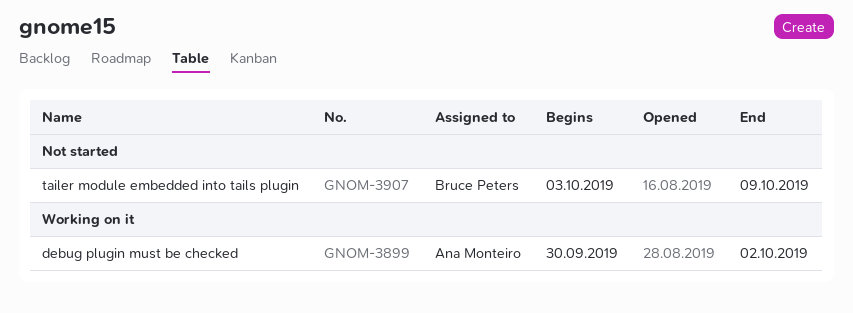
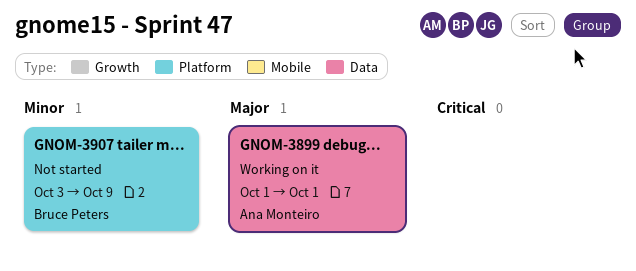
GNOM-3899, start: Sep 30 -> Oct 1
GNOM-3899, due: Oct 2 -> Oct 1

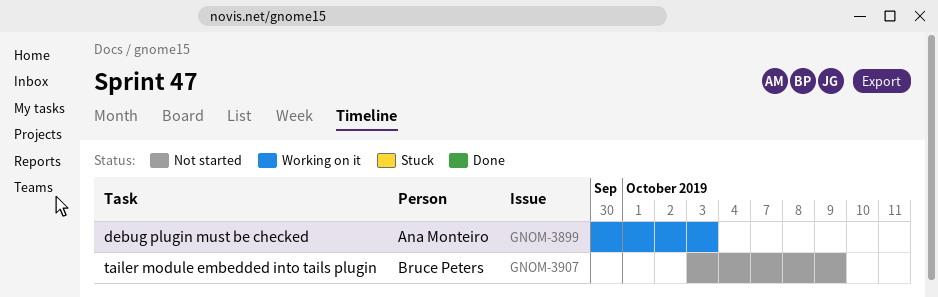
GNOM-3899, start: Oct 1 -> Sep 30
GNOM-3899, due: Oct 1 -> Oct 3

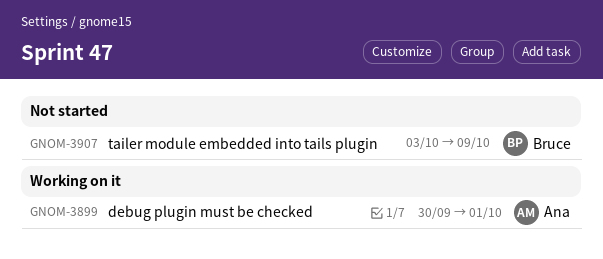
GNOM-3899, due: Oct 3 -> Oct 1

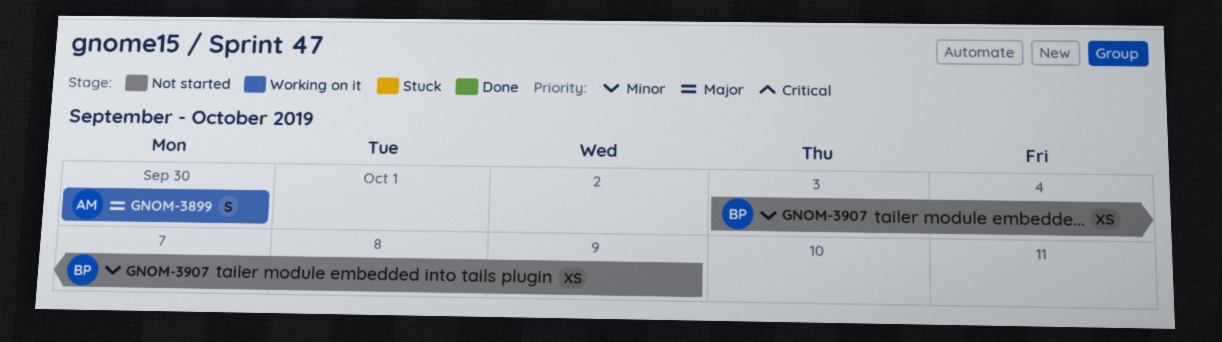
GNOM-3899, due: Oct 1 -> Sep 30

